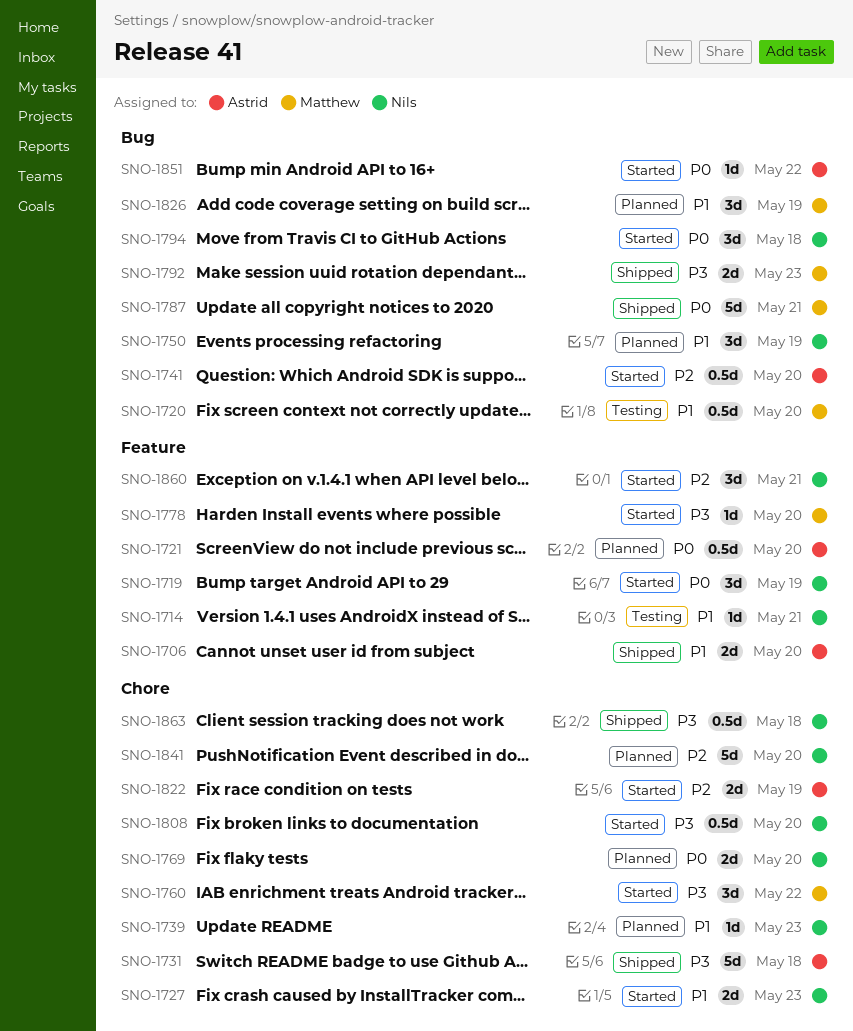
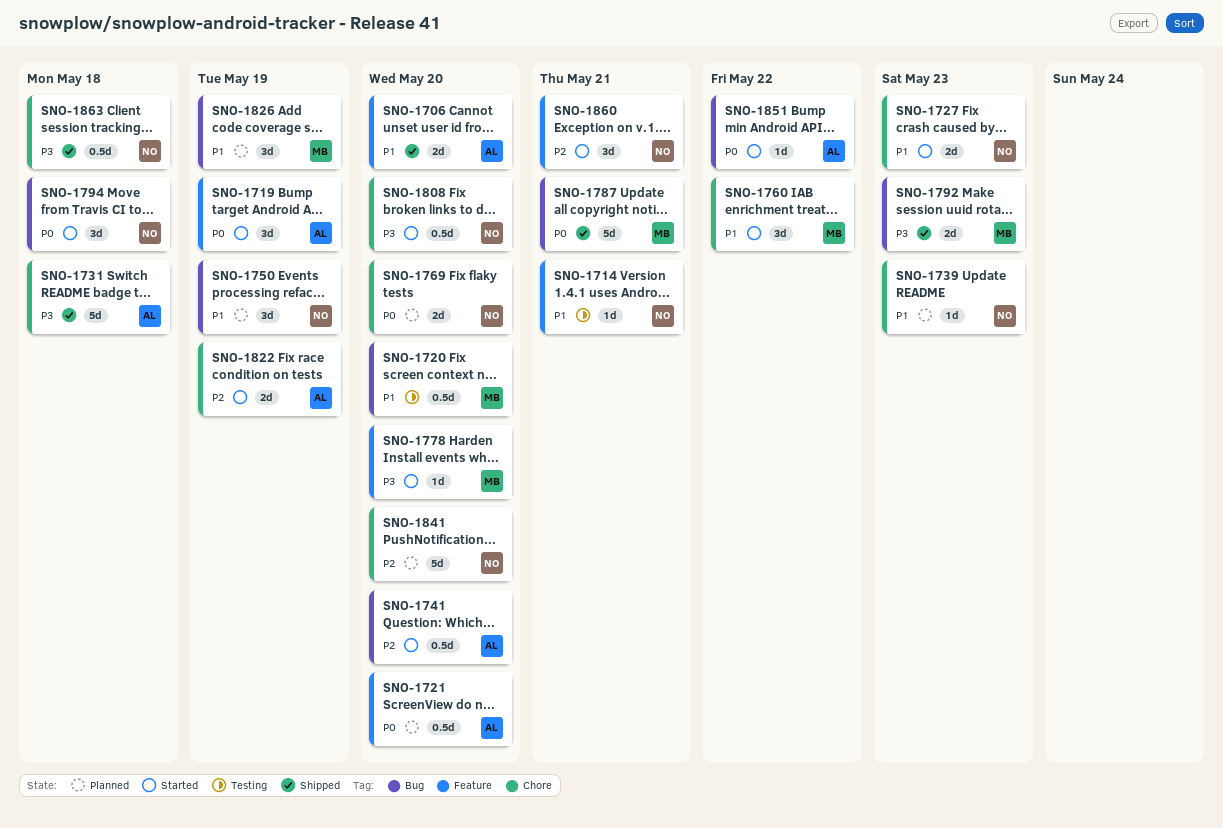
SNO-1719, owner: Nils -> Astrid
SNO-1760, priority: P3 -> P1

